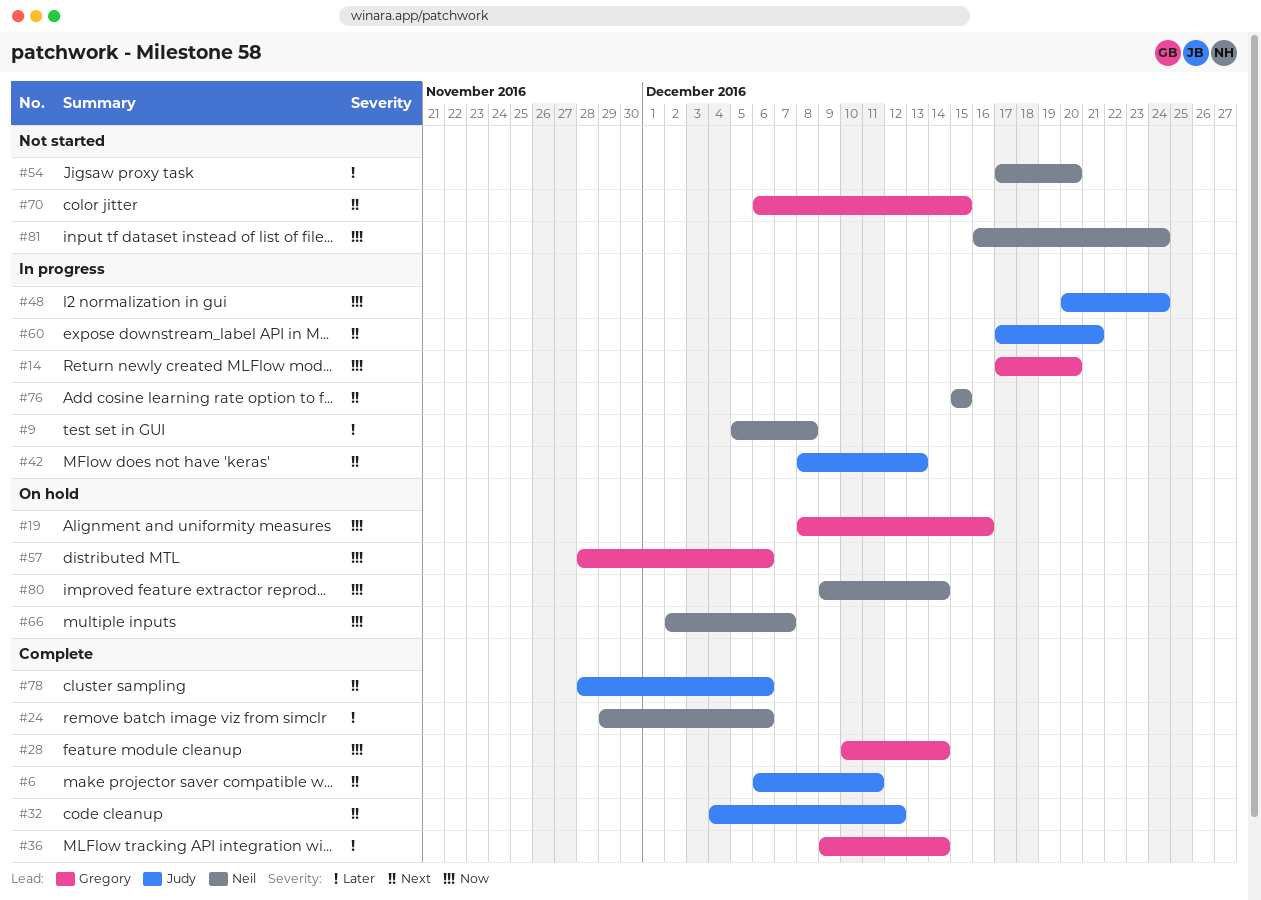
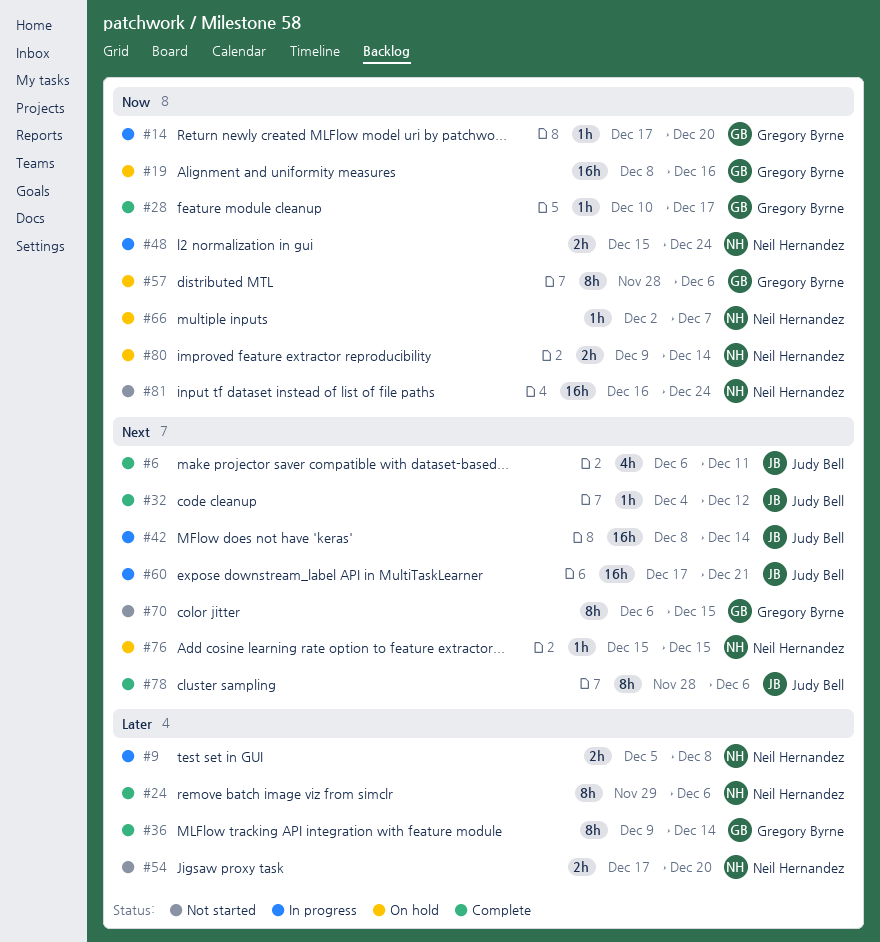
#28, due: Dec 14 -> Dec 17
#42, due: Dec 13 -> Dec 14
#48, owner: Judy Bell -> Neil Hernandez
#48, start: Dec 20 -> Dec 15
#76, status: In progress -> On hold

